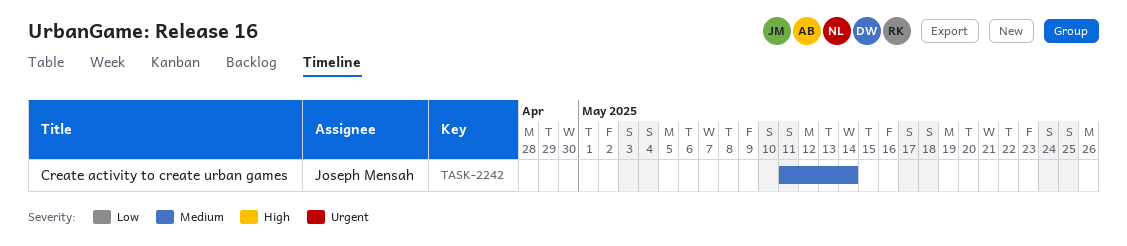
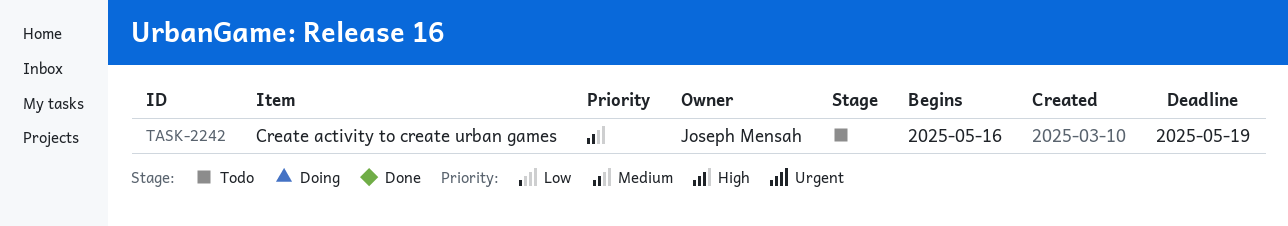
TASK-2242, start: May 11 -> May 16
TASK-2242, due: May 14 -> May 19

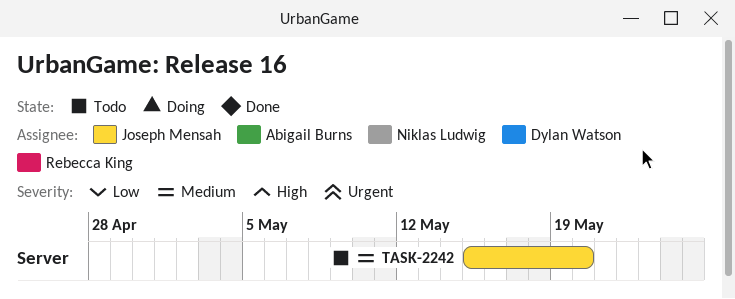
TASK-2242, start: May 16 -> May 15
TASK-2242, due: May 19 -> May 20

